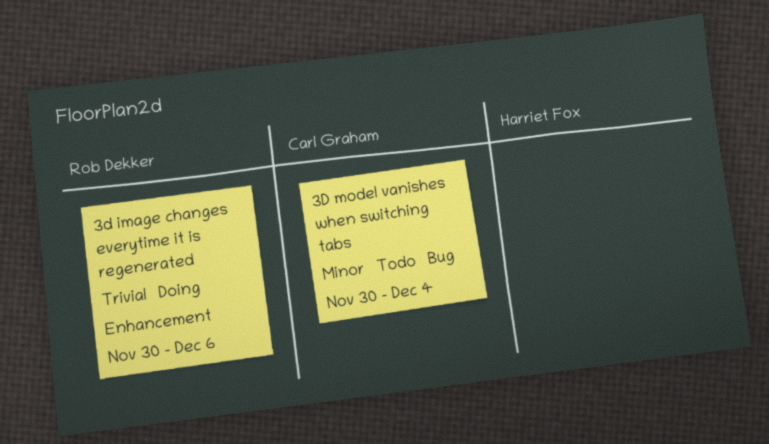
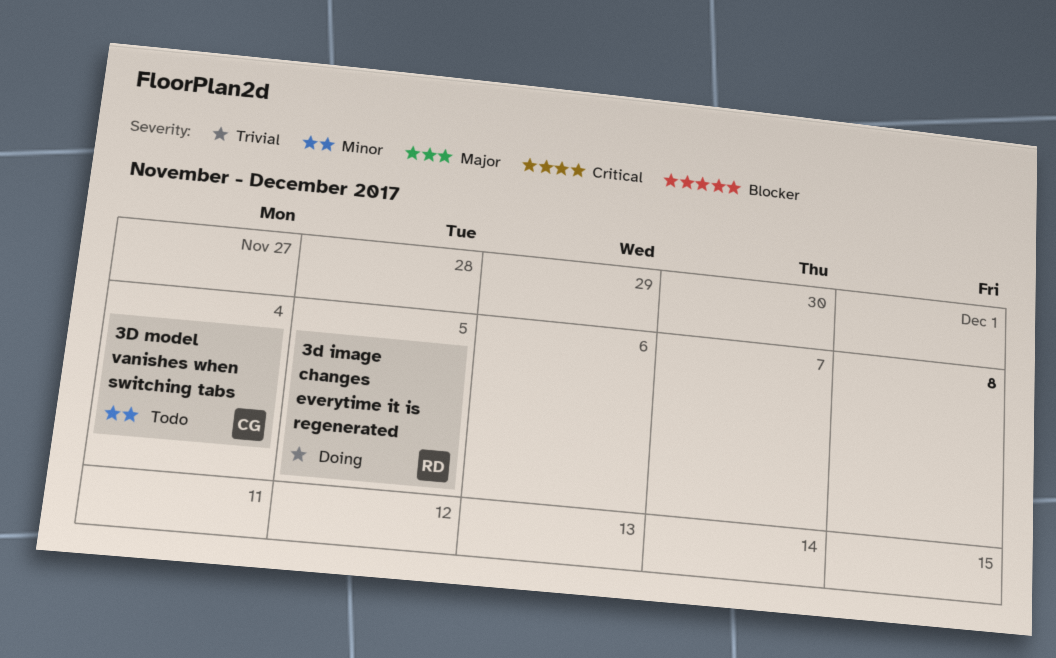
3d image changes everytime it is regenerated, due: Dec 6 -> Dec 5

